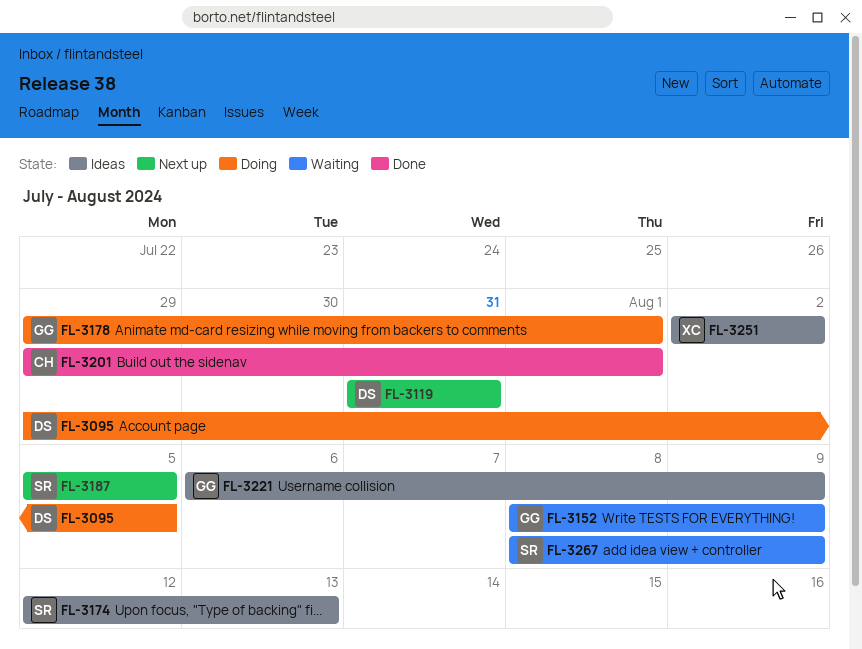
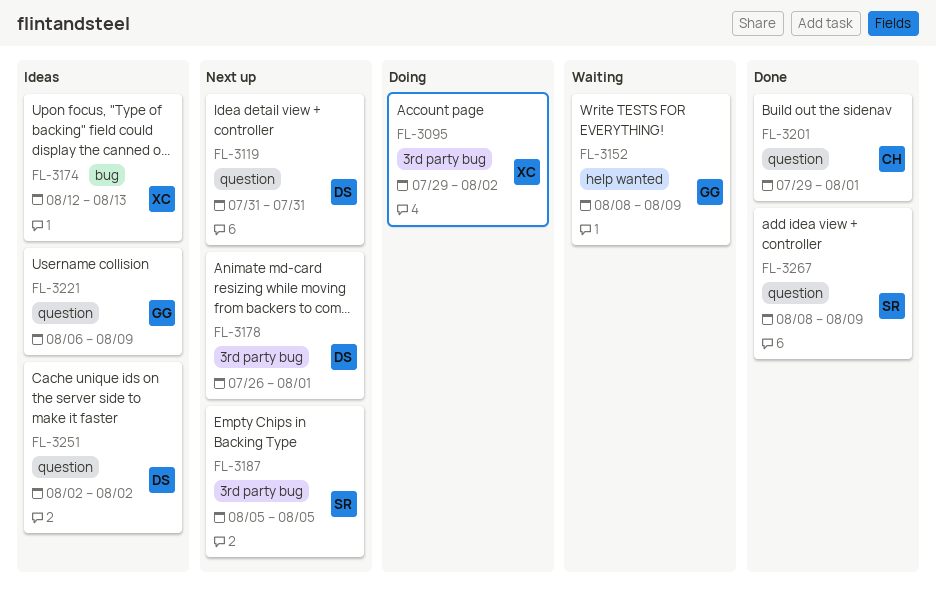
FL-3095, owner: DS -> XC
FL-3095, due: Aug 5 -> Aug 2
FL-3174, owner: SR -> XC
FL-3178, status: Doing -> Next up
FL-3178, owner: GG -> DS
FL-3178, start: Jul 29 -> Jul 26
FL-3251, owner: XC -> DS
FL-3267, status: Waiting -> Done

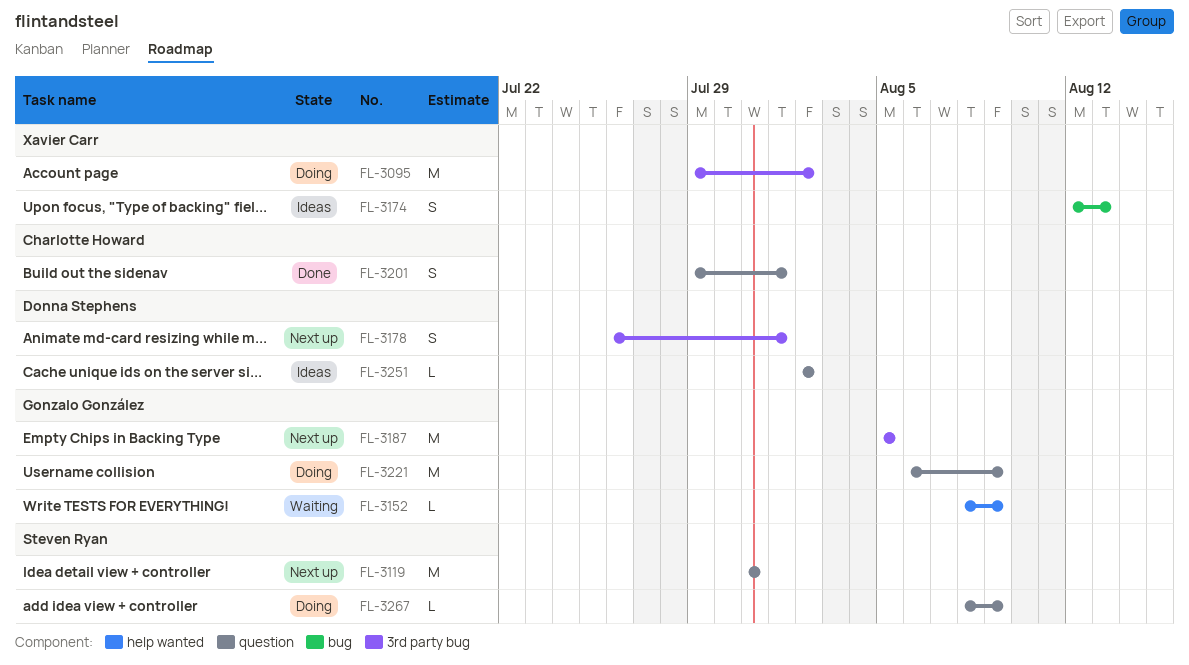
FL-3119, owner: Donna Stephens -> Steven Ryan
FL-3187, owner: Steven Ryan -> Gonzalo González
FL-3221, status: Ideas -> Doing
FL-3267, status: Done -> Doing

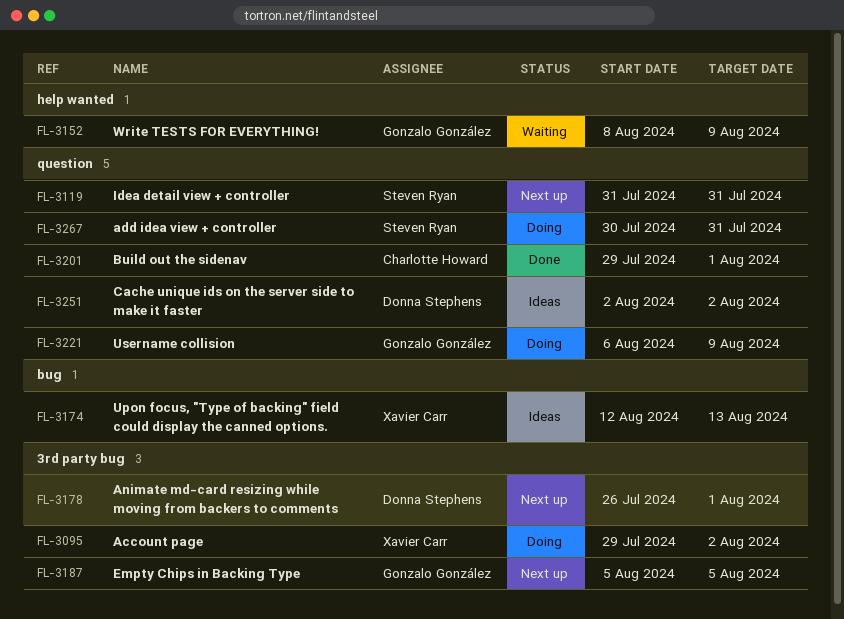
FL-3267, start: Aug 8 -> Jul 30
FL-3267, due: Aug 9 -> Jul 31

